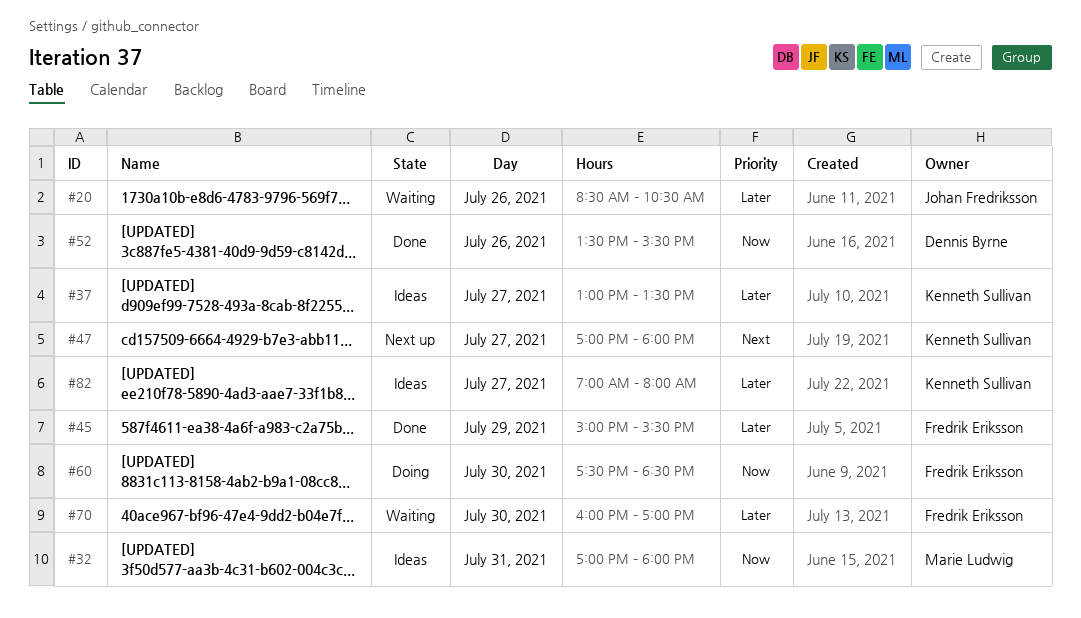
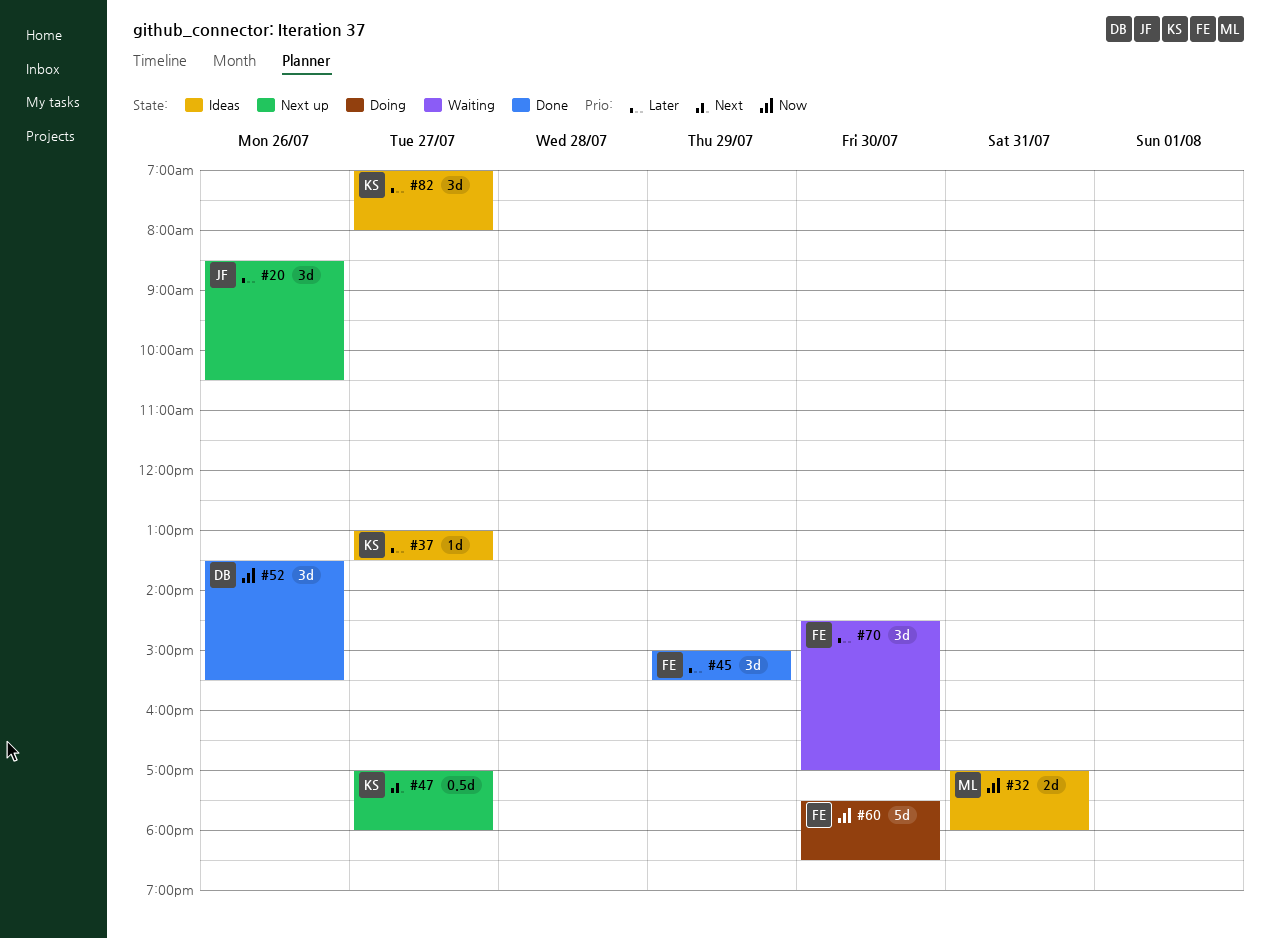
#20, status: Waiting -> Next up
#70, begins: 16:00 -> 14:30

